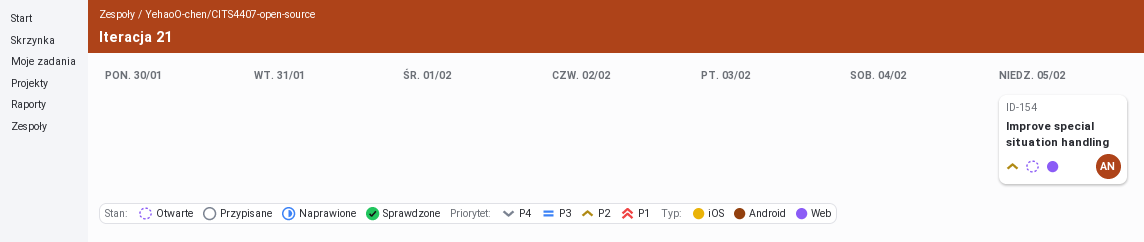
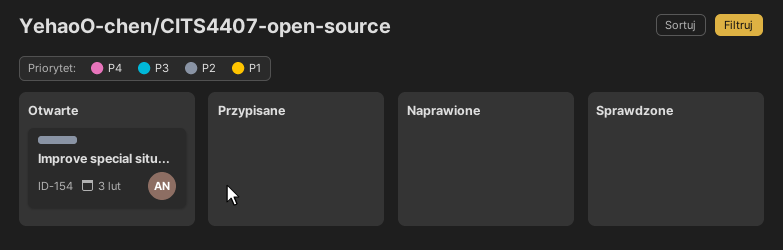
ID-154, due: Feb 5 -> Feb 3

